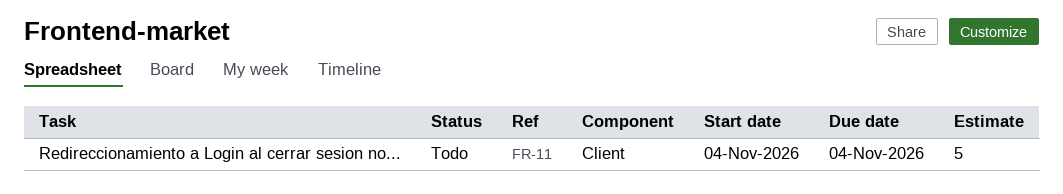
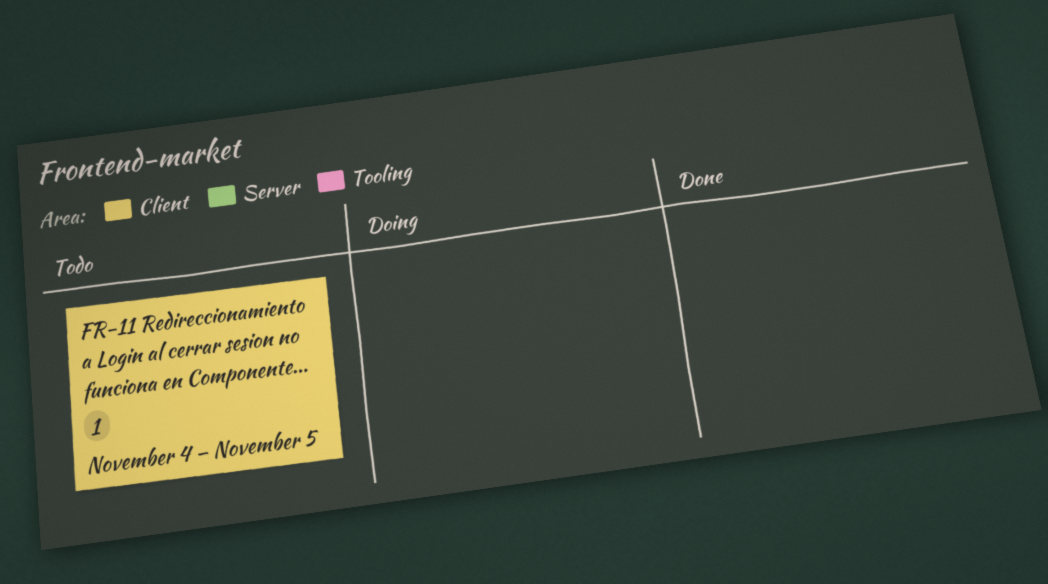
FR-11, estimate: 5 -> 1
FR-11, due: Nov 4 -> Nov 5

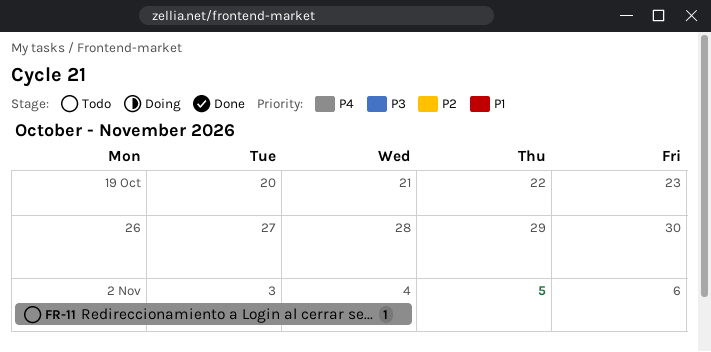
FR-11, start: Nov 4 -> Nov 2
FR-11, due: Nov 5 -> Nov 4

